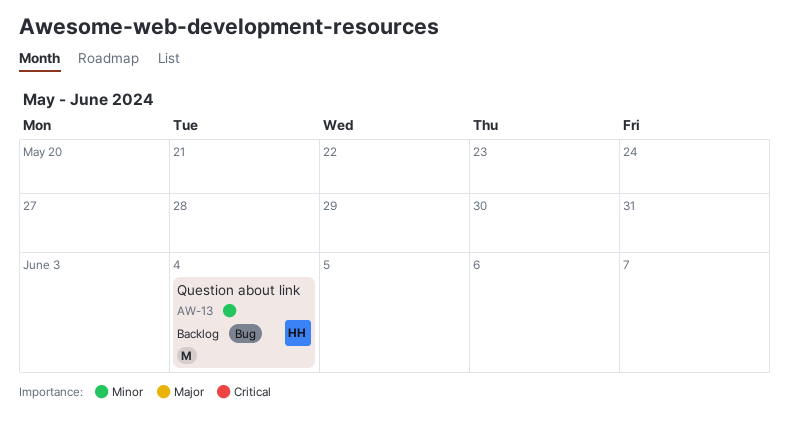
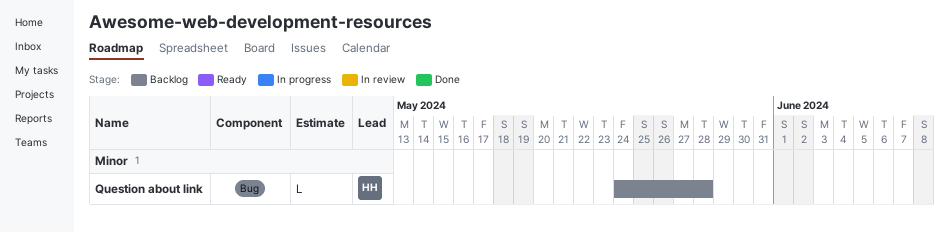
Question about link, estimate: M -> L
Question about link, due: Jun 4 -> May 28

